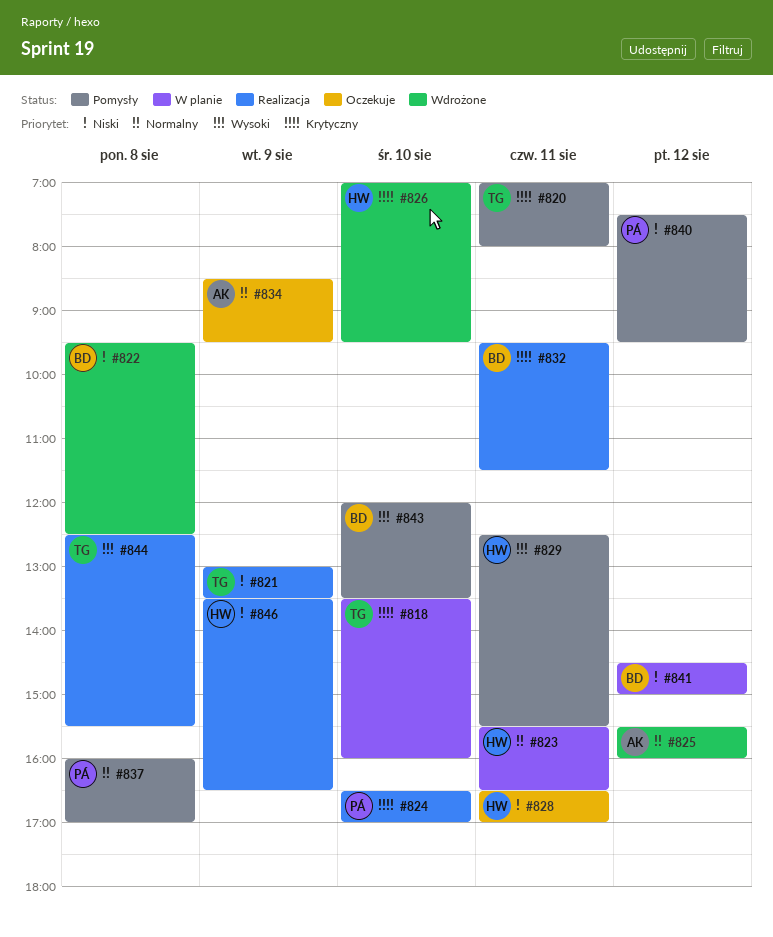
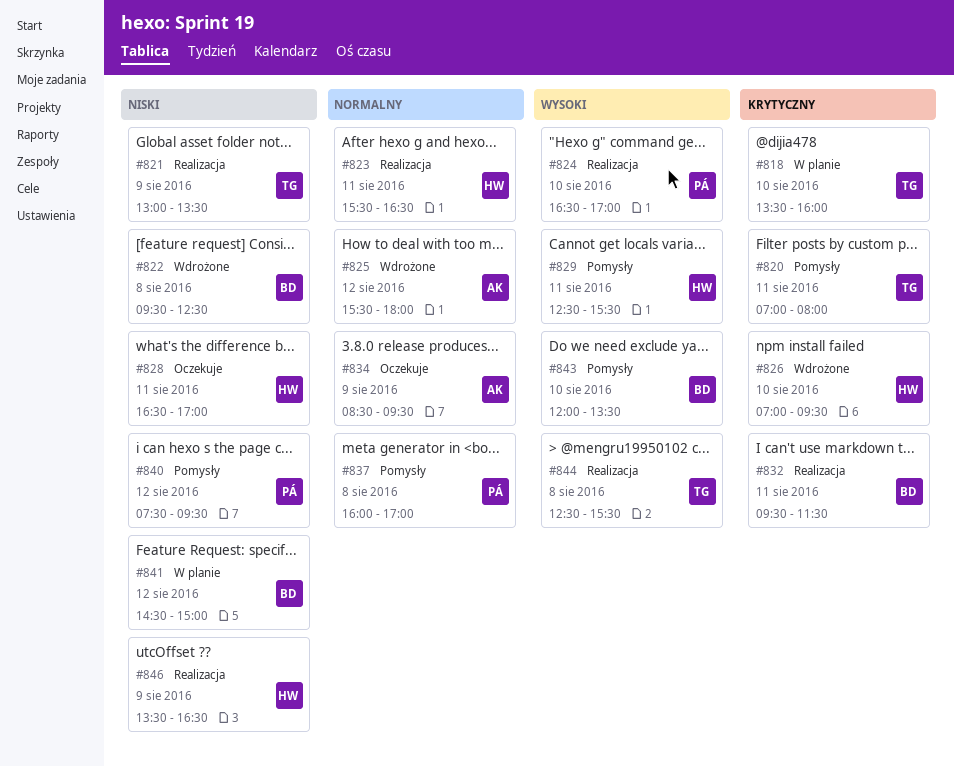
#823, status: W planie -> Realizacja
#824, priority: Krytyczny -> Wysoki
#825, ends: 16:00 -> 18:00

